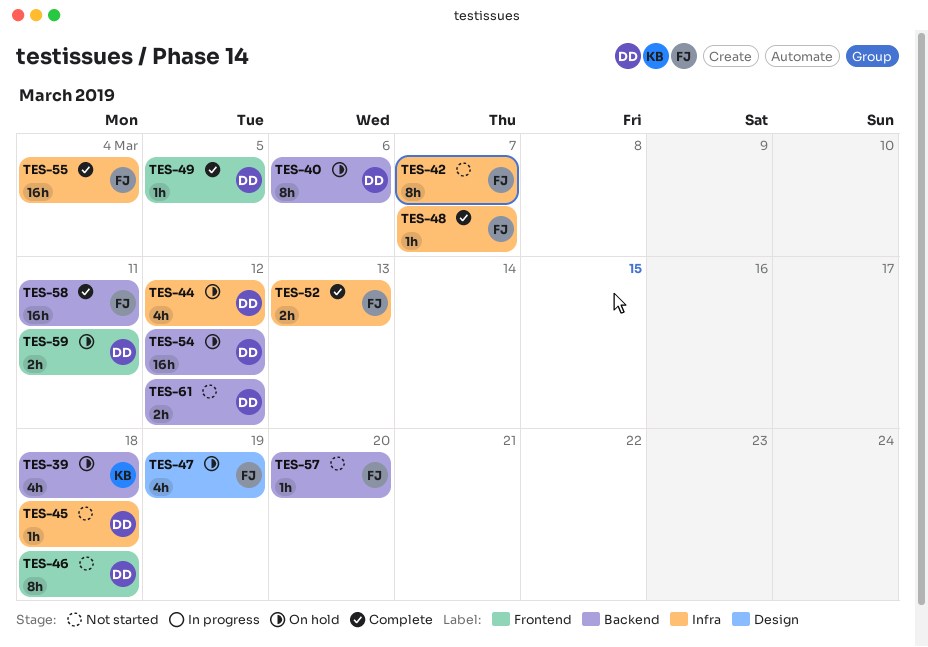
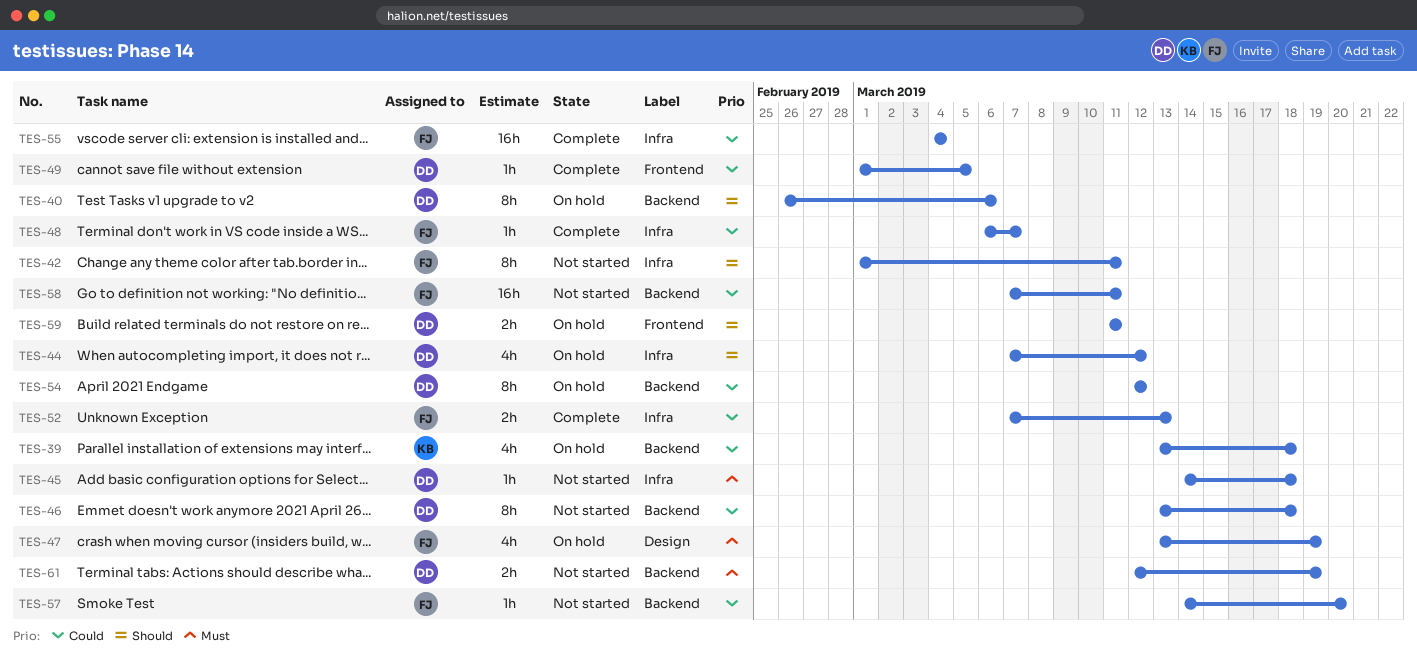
TES-42, due: Mar 7 -> Mar 11
TES-46, label: Frontend -> Backend
TES-54, estimate: 16h -> 8h
TES-58, status: Complete -> Not started
TES-61, due: Mar 12 -> Mar 19

